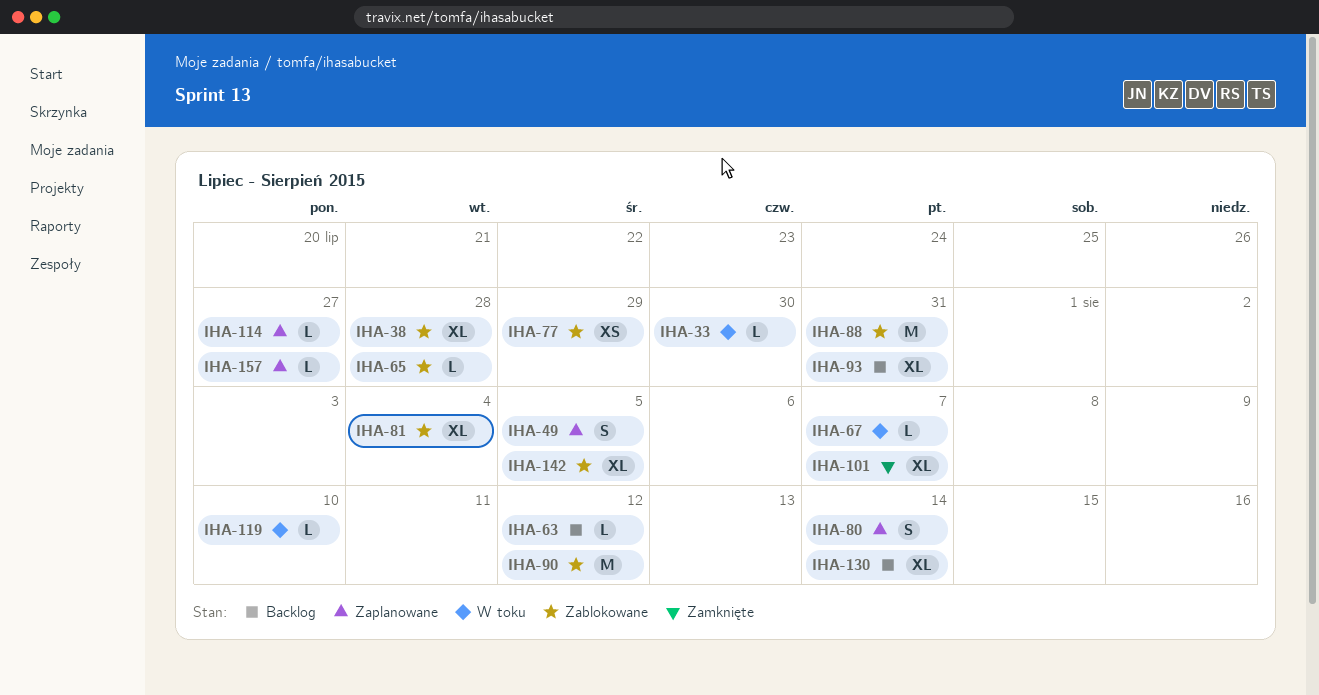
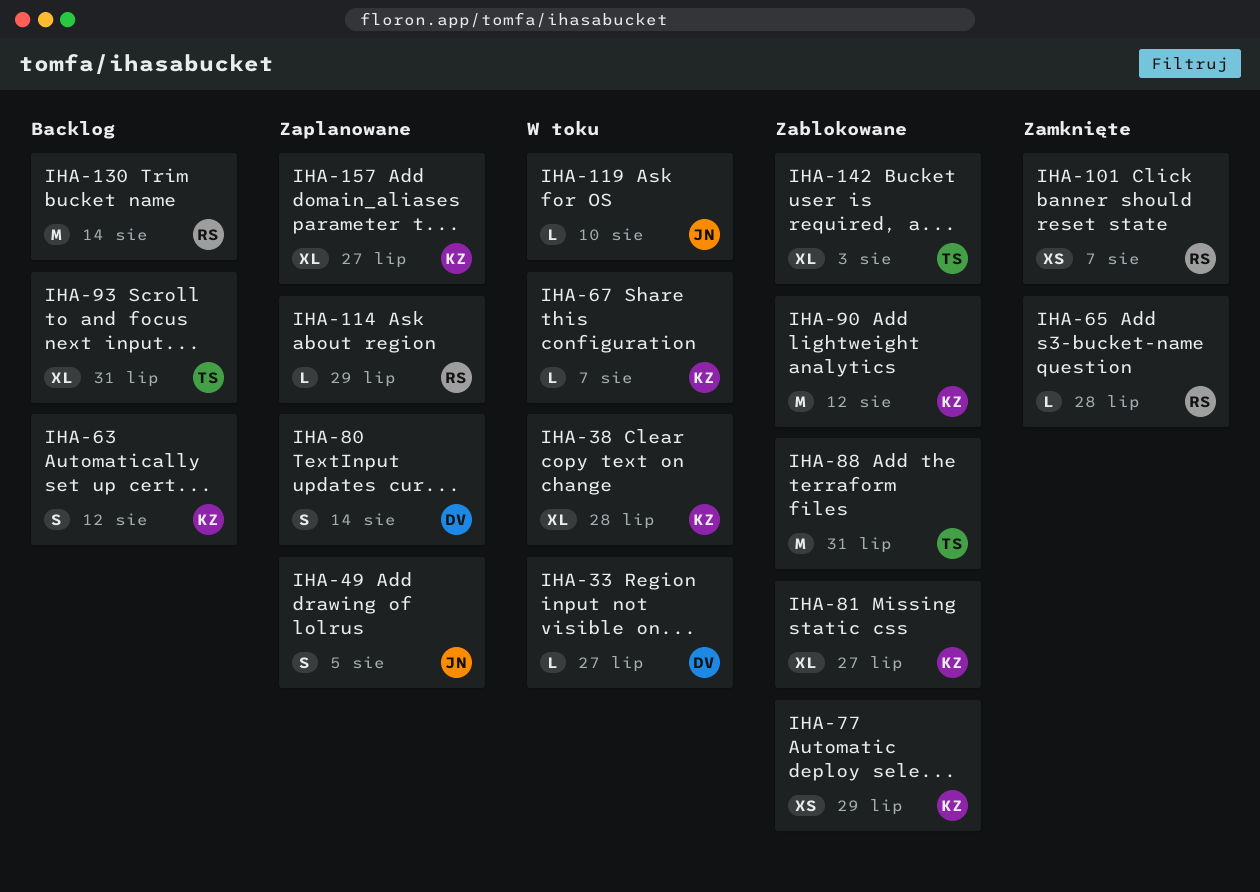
IHA-33, due: Jul 30 -> Jul 27
IHA-38, status: Zablokowane -> W toku
IHA-63, estimate: L -> S
IHA-65, status: Zablokowane -> Zamknięte
IHA-81, due: Aug 4 -> Jul 27
IHA-101, estimate: XL -> XS
IHA-114, due: Jul 27 -> Jul 29
IHA-130, estimate: XL -> M
IHA-142, due: Aug 5 -> Aug 3
IHA-157, estimate: L -> XL

